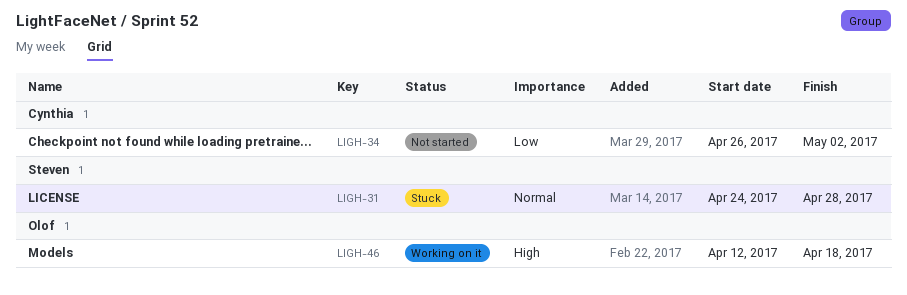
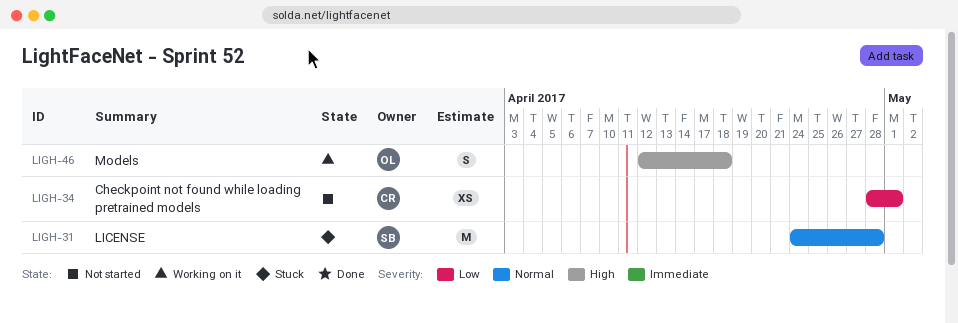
LIGH-34, start: Apr 26 -> Apr 28
LIGH-34, due: May 2 -> May 1

